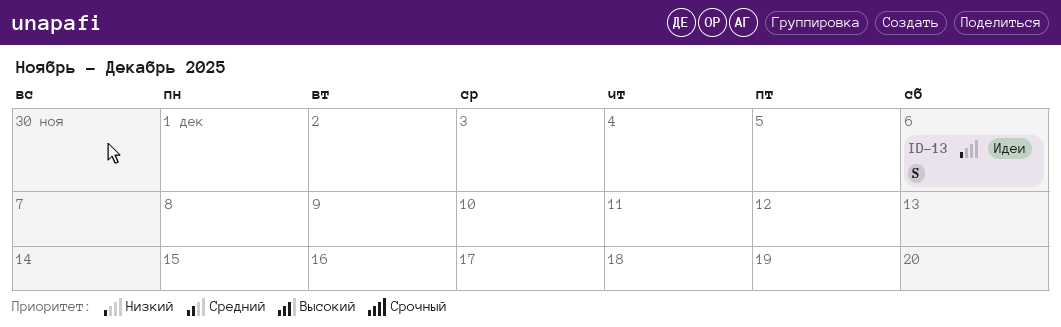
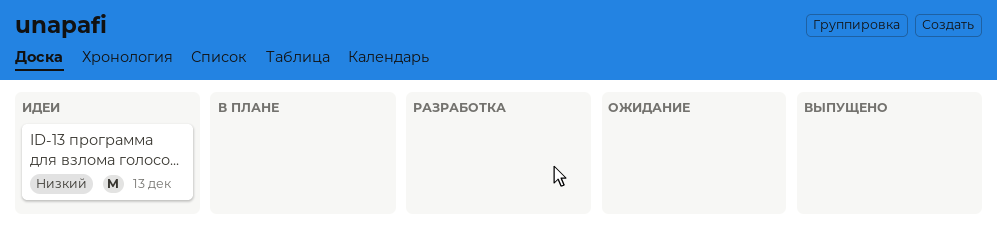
ID-13, estimate: S -> M
ID-13, due: Dec 6 -> Dec 13

